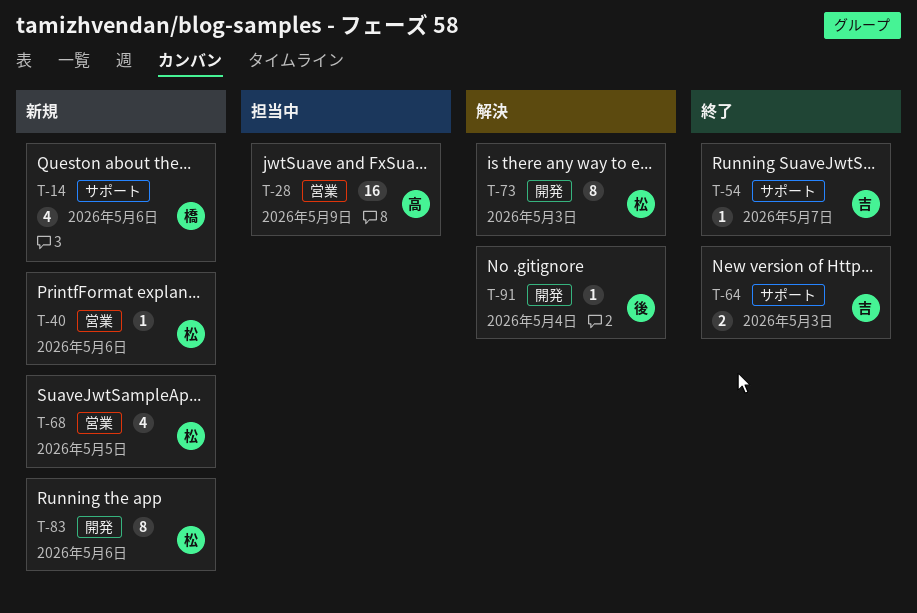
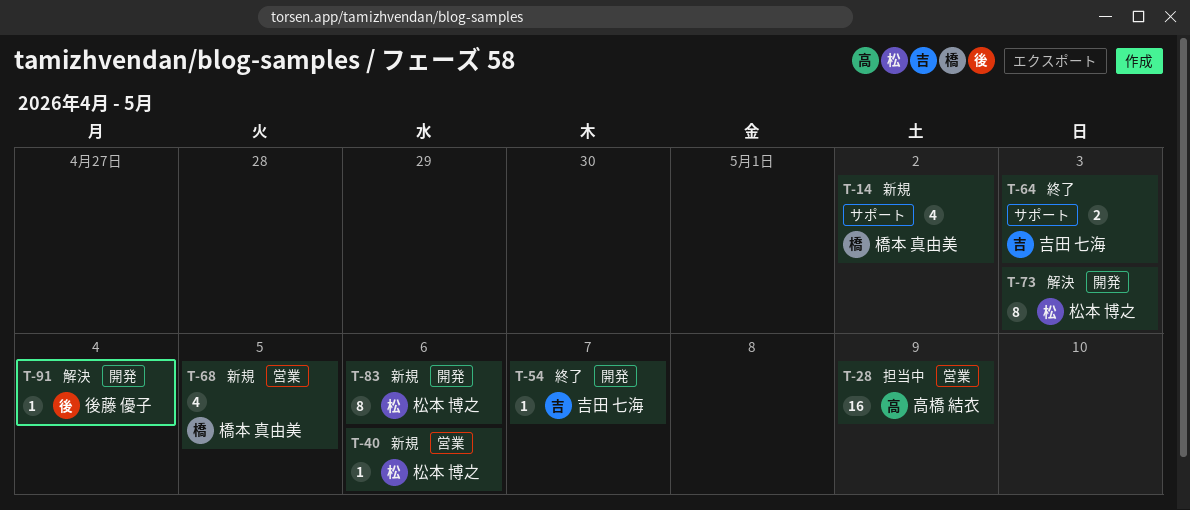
T-14, due: May 6 -> May 2
T-54, label: サポート -> 開発
T-68, owner: 松本 博之 -> 橋本 真由美

